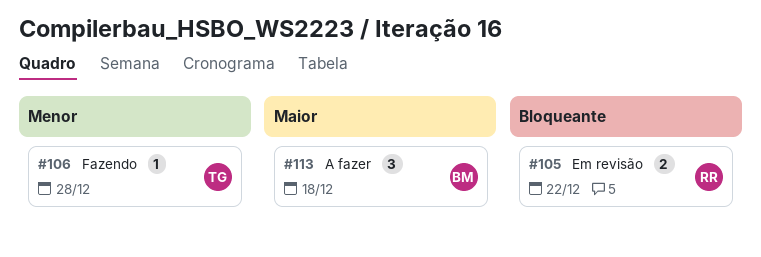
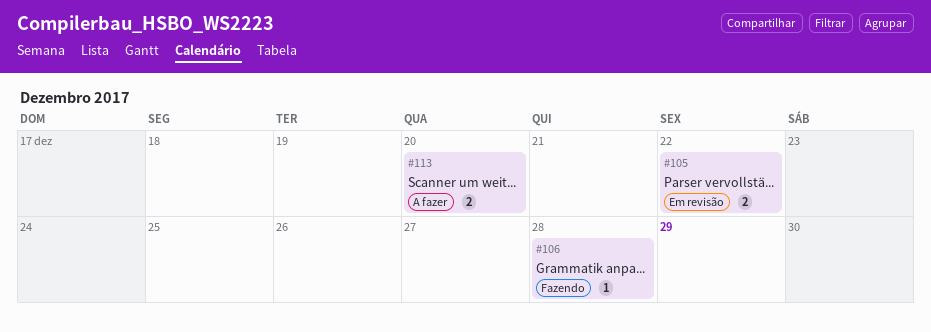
#113, estimate: 3 -> 2
#113, due: Dec 18 -> Dec 20

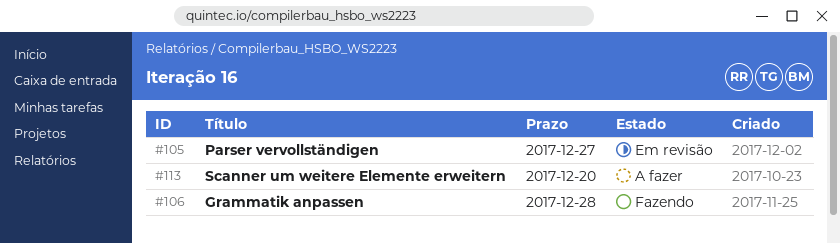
#105, due: Dec 22 -> Dec 27

